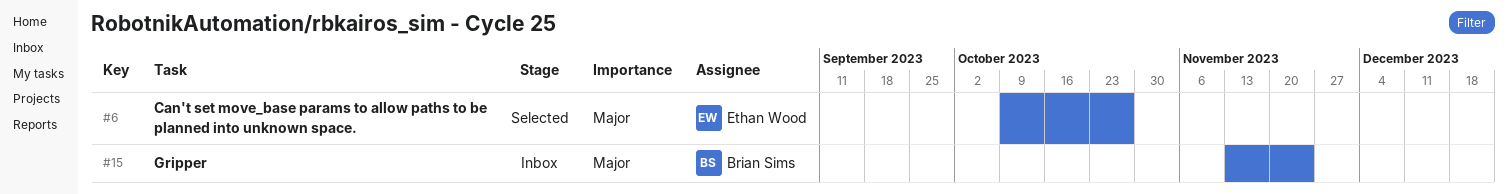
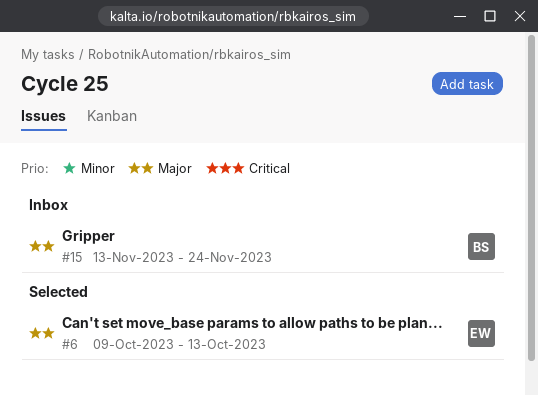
#6, due: Oct 27 -> Oct 13

